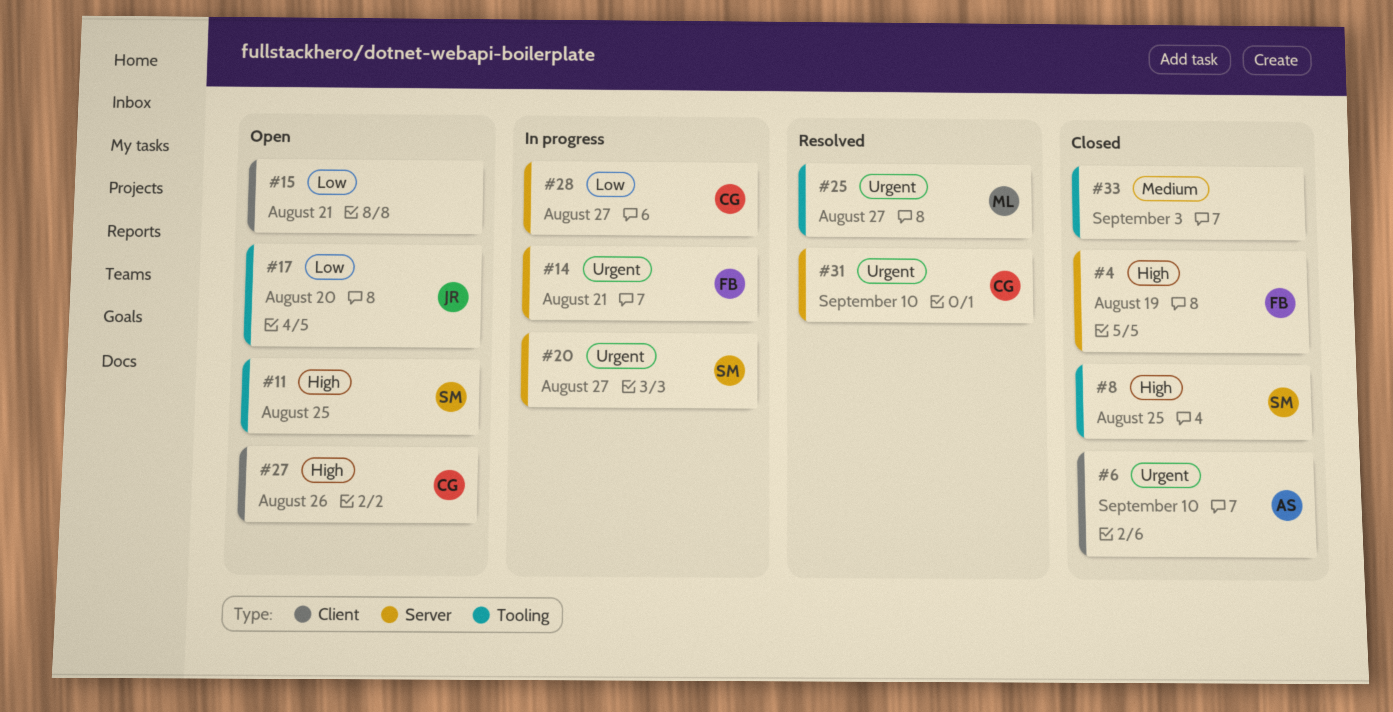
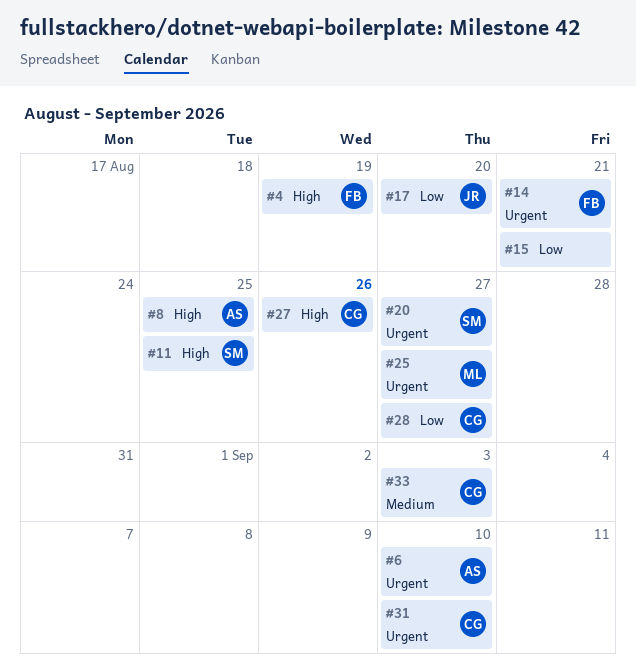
#8, owner: SM -> AS
#33, owner: none -> CG

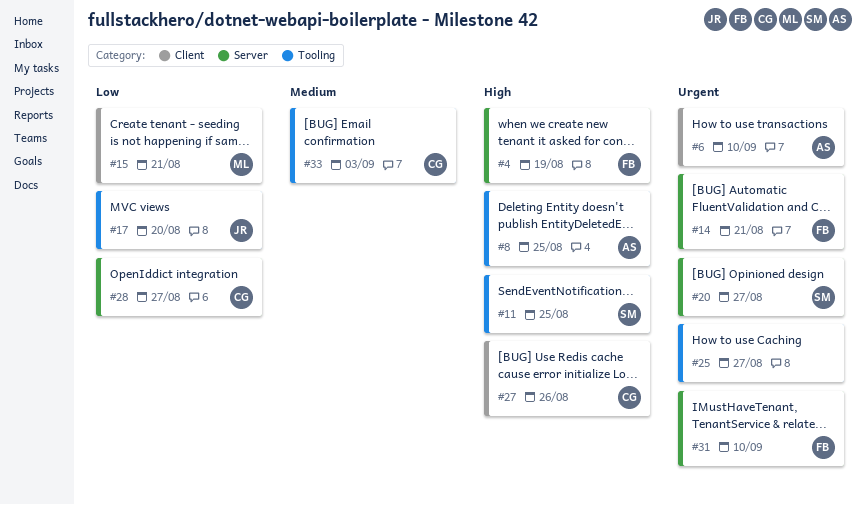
#15, owner: none -> ML
#25, owner: ML -> none
#31, owner: CG -> FB

